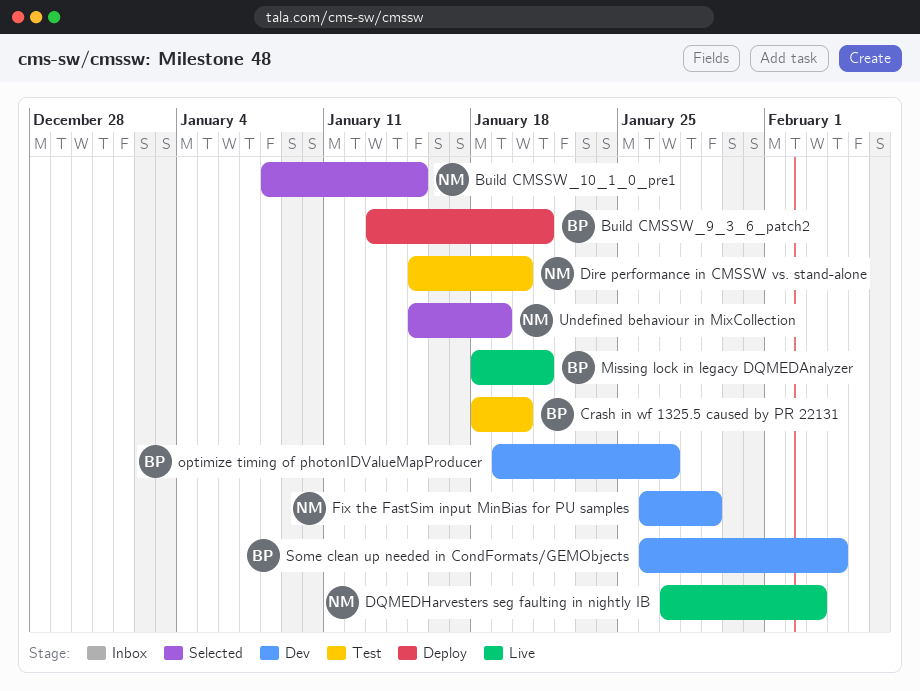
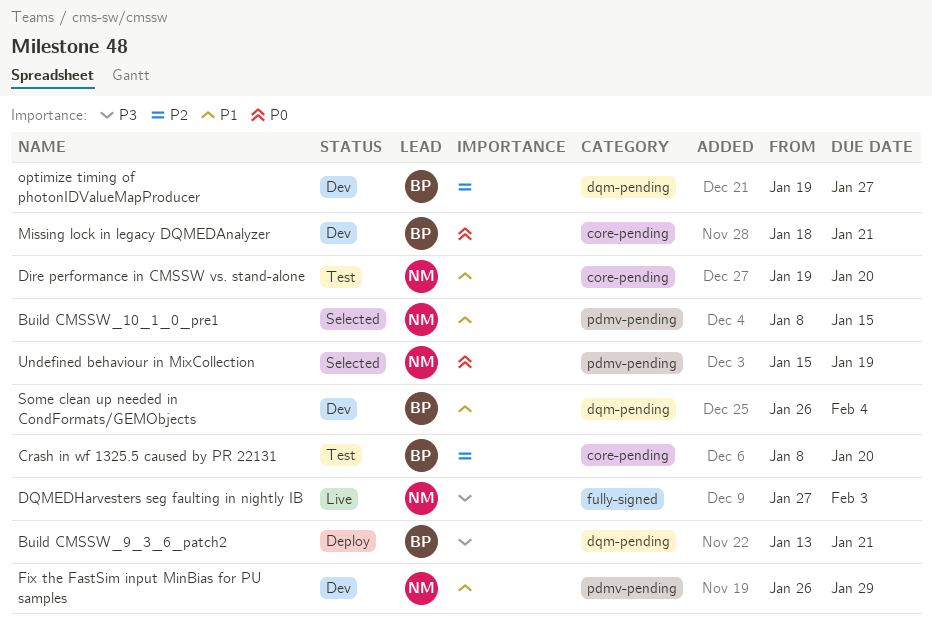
Crash in wf 1325.5 caused by PR 22131, start: Jan 18 -> Jan 8
Dire performance in CMSSW vs. stand-alone, start: Jan 15 -> Jan 19
Missing lock in legacy DQMEDAnalyzer, status: Live -> Dev

